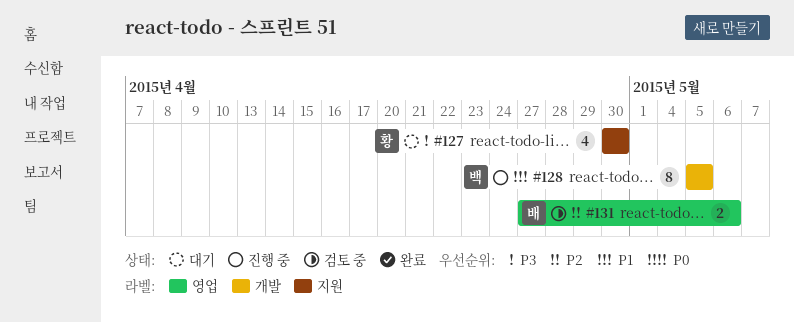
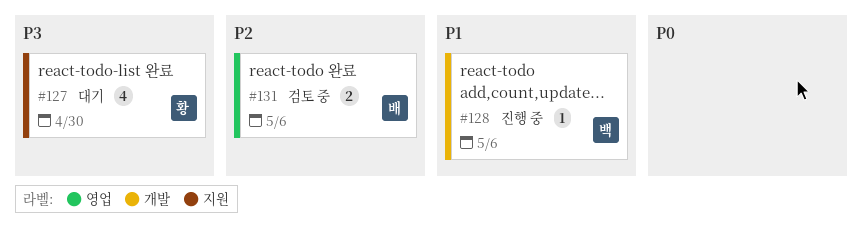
#128, estimate: 8 -> 1
#128, due: May 5 -> May 6

